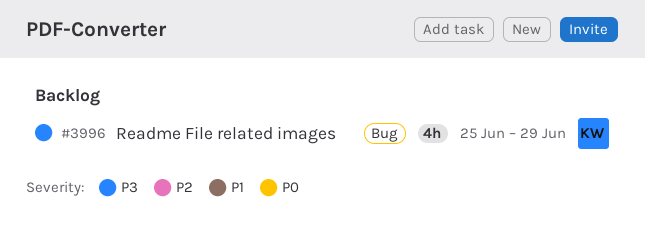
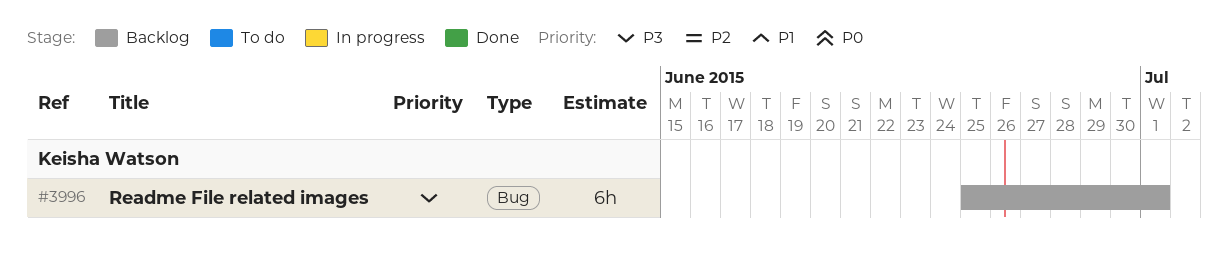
#3996, estimate: 4h -> 6h
#3996, due: Jun 29 -> Jul 1

